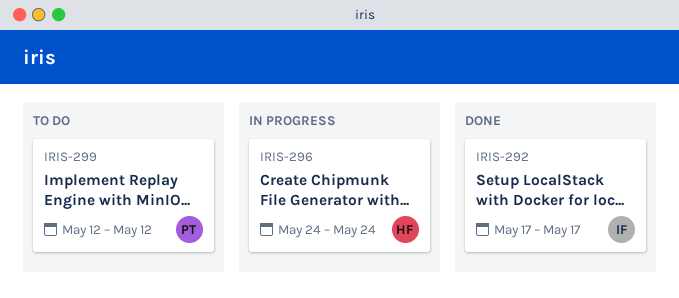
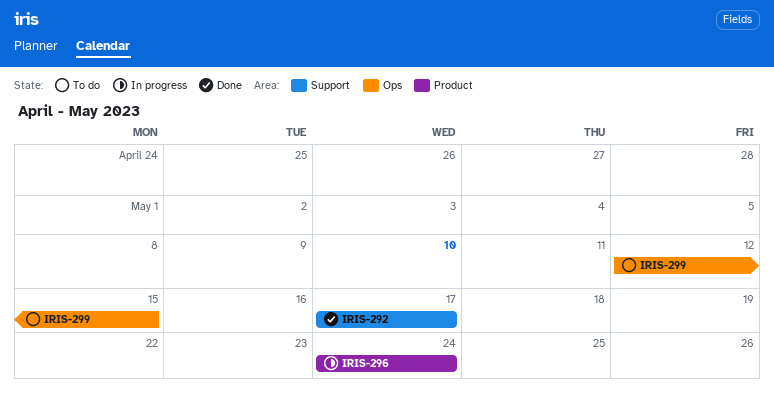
IRIS-299, due: May 12 -> May 15

